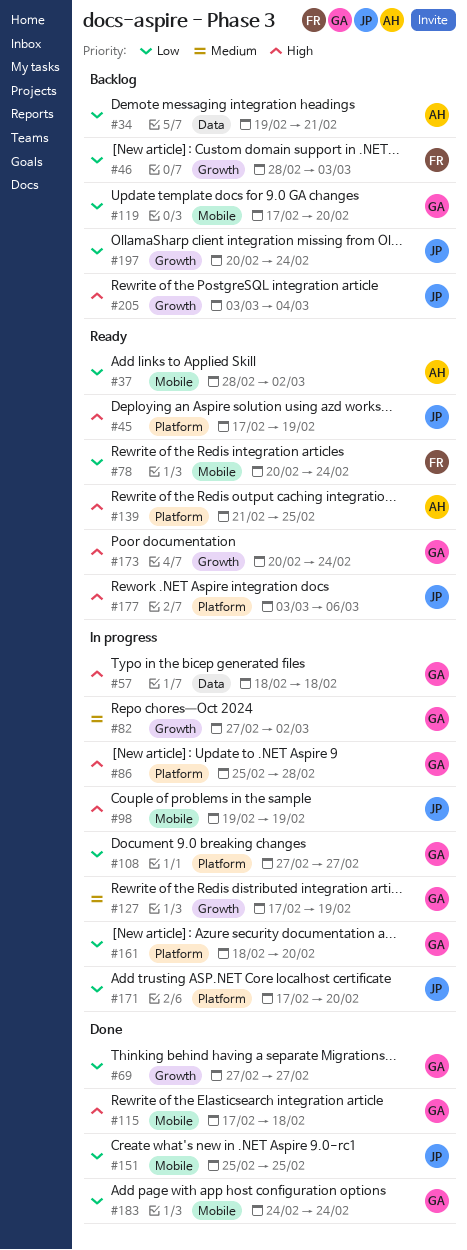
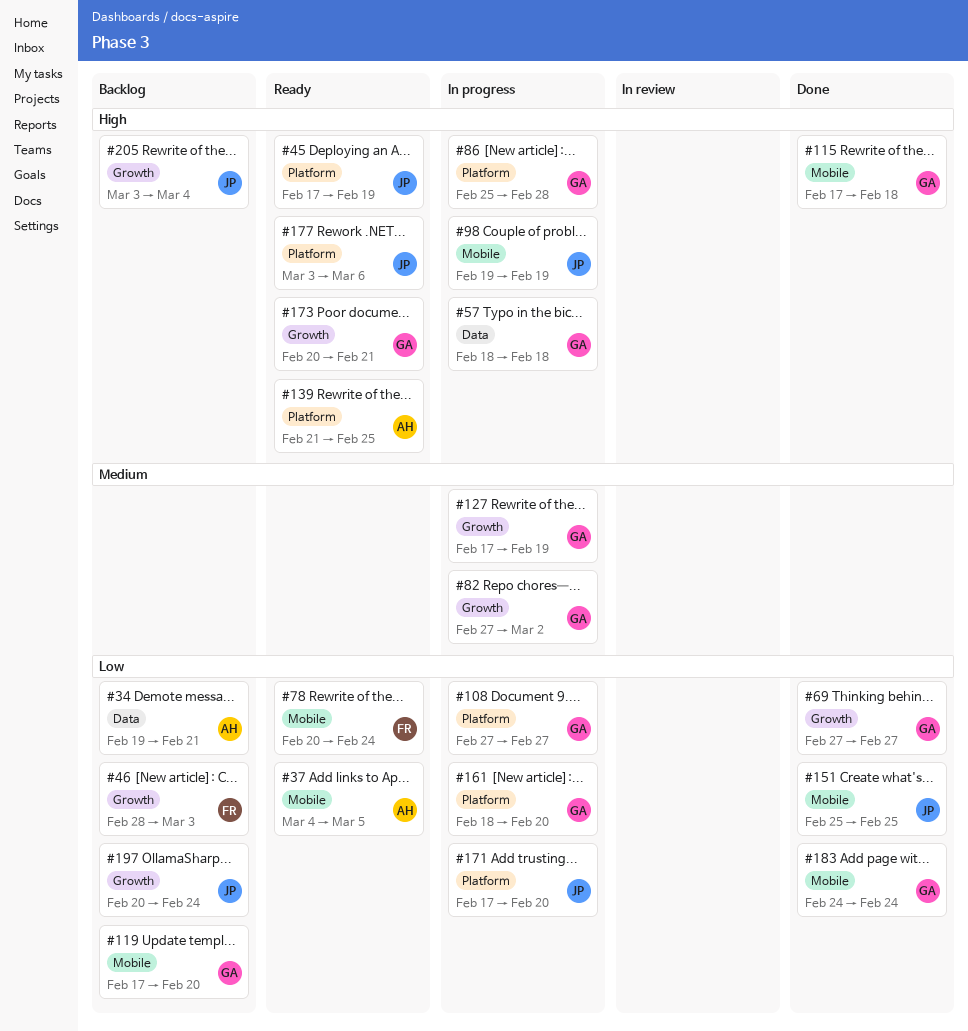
#37, start: Feb 28 -> Mar 4
#37, due: Mar 2 -> Mar 5
#173, due: Feb 24 -> Feb 21

